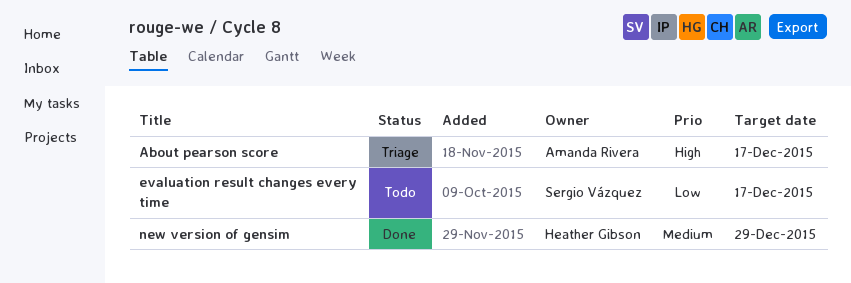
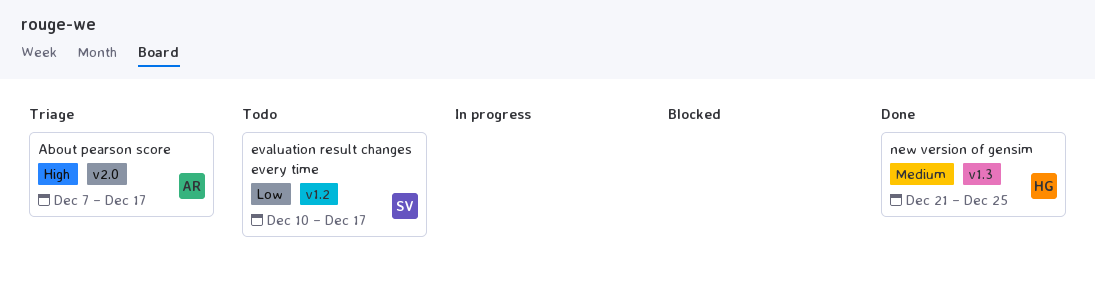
new version of gensim, due: Dec 29 -> Dec 25

